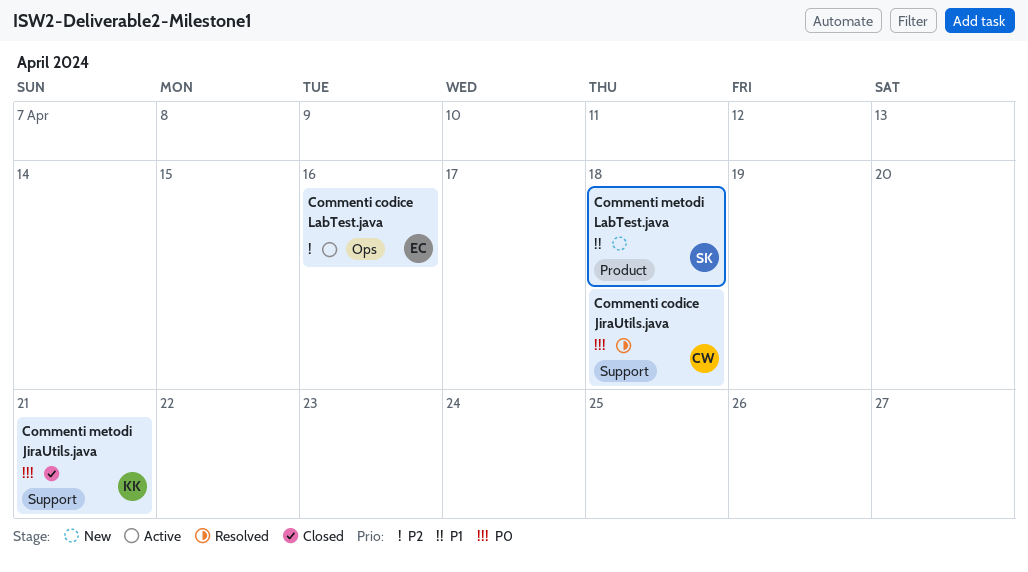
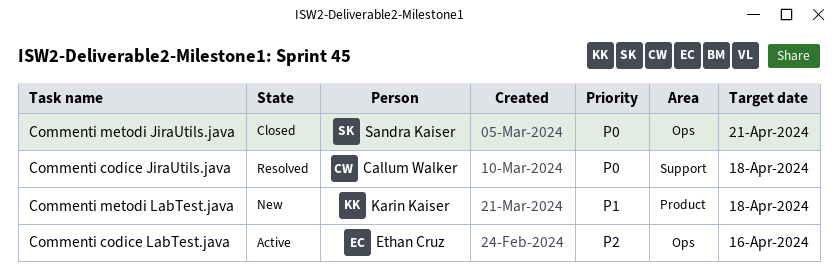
Commenti metodi JiraUtils.java, owner: Karin Kaiser -> Sandra Kaiser
Commenti metodi JiraUtils.java, label: Support -> Ops
Commenti metodi LabTest.java, owner: Sandra Kaiser -> Karin Kaiser

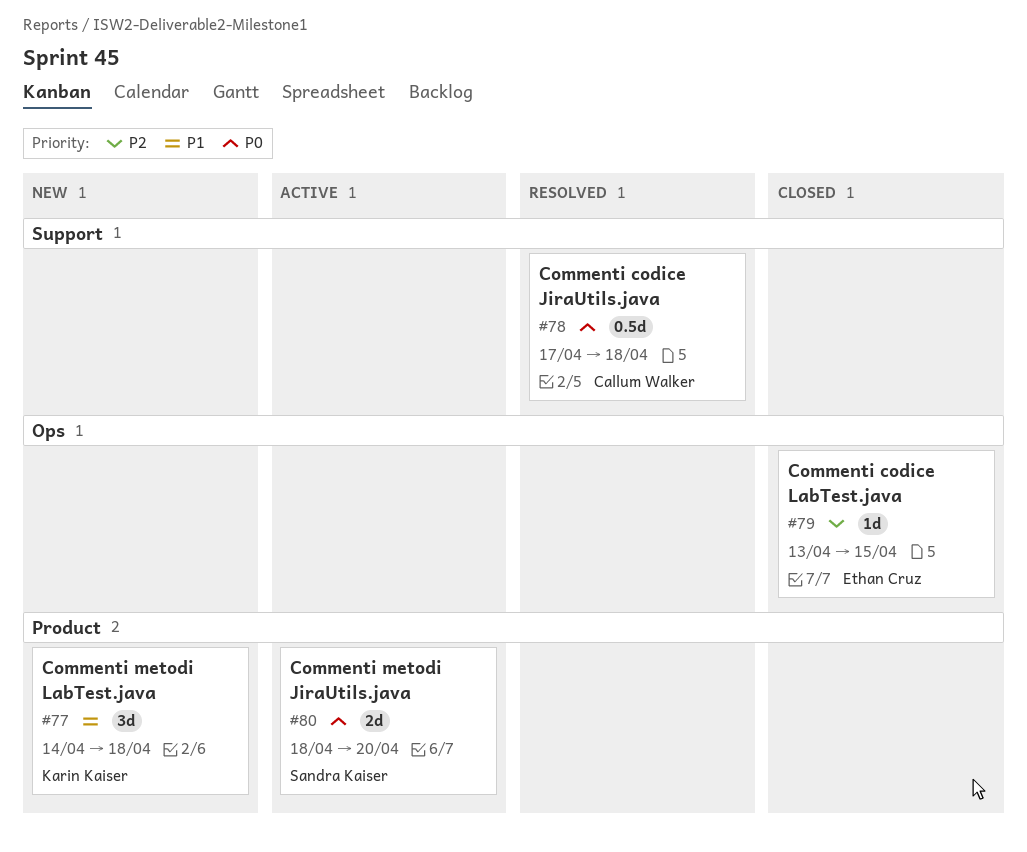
Commenti codice LabTest.java, status: Active -> Closed
Commenti codice LabTest.java, due: Apr 16 -> Apr 15
Commenti metodi JiraUtils.java, status: Closed -> Active
Commenti metodi JiraUtils.java, label: Ops -> Product
Commenti metodi JiraUtils.java, due: Apr 21 -> Apr 20

